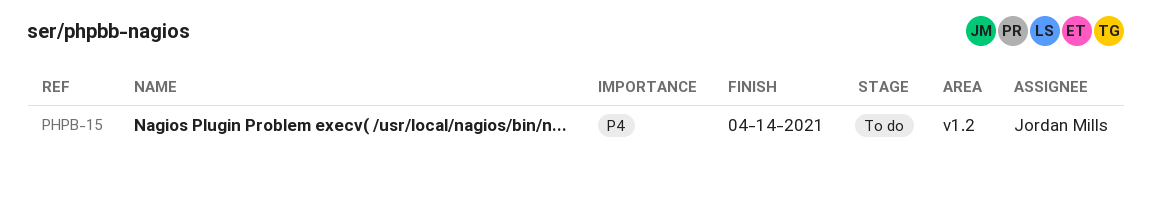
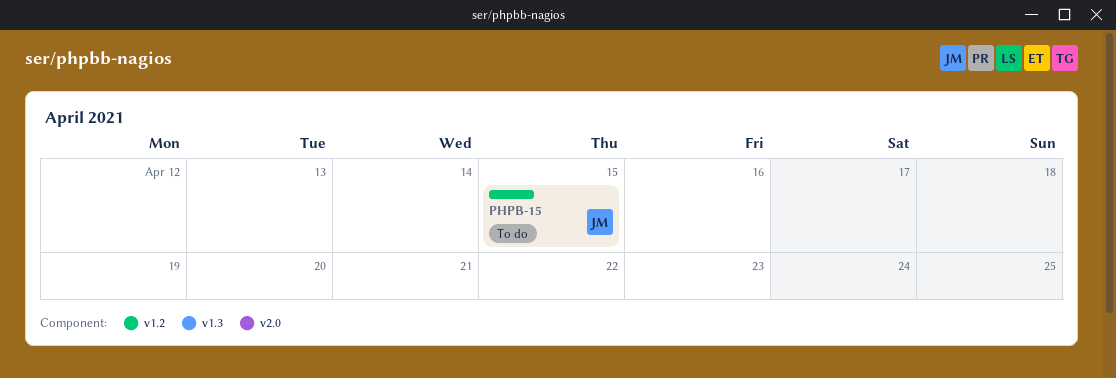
PHPB-15, due: Apr 14 -> Apr 15

